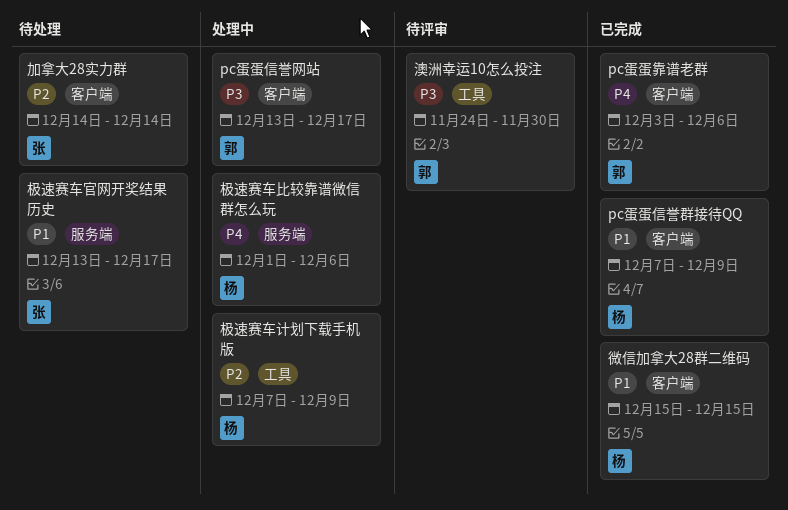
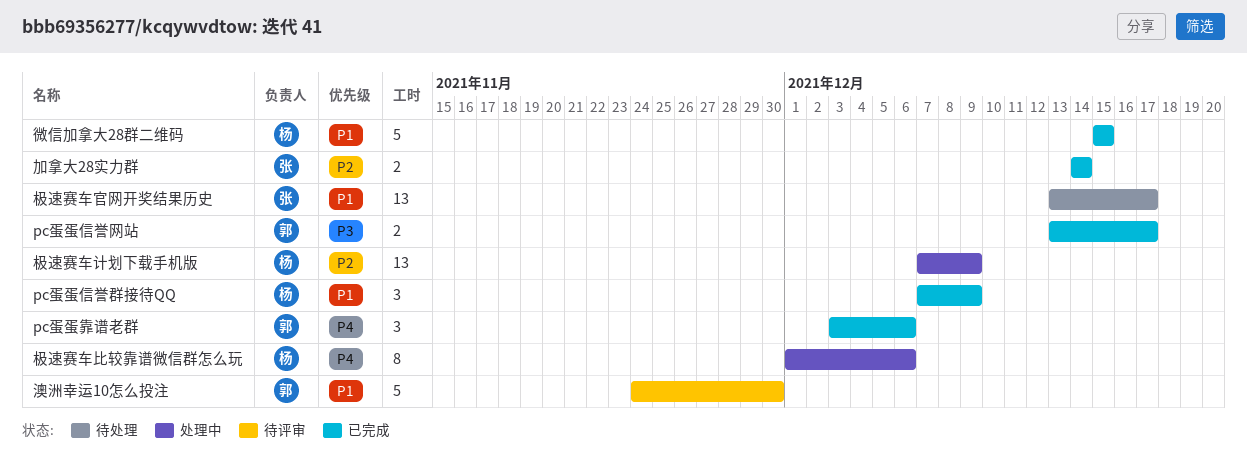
pc蛋蛋信誉网站, status: 处理中 -> 已完成
加拿大28实力群, status: 待处理 -> 已完成
澳洲幸运10怎么投注, priority: P3 -> P1

